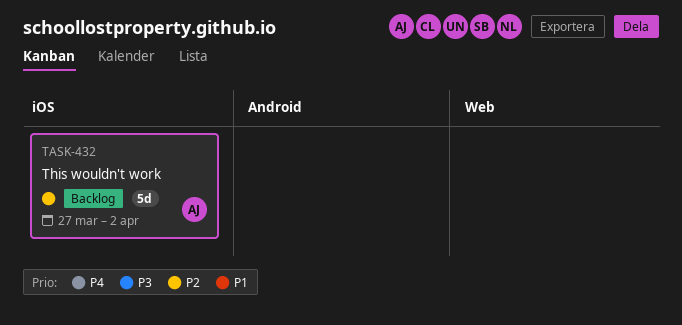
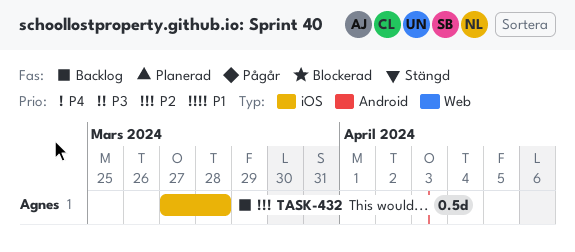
TASK-432, estimate: 5d -> 0.5d
TASK-432, due: Apr 2 -> Mar 28

